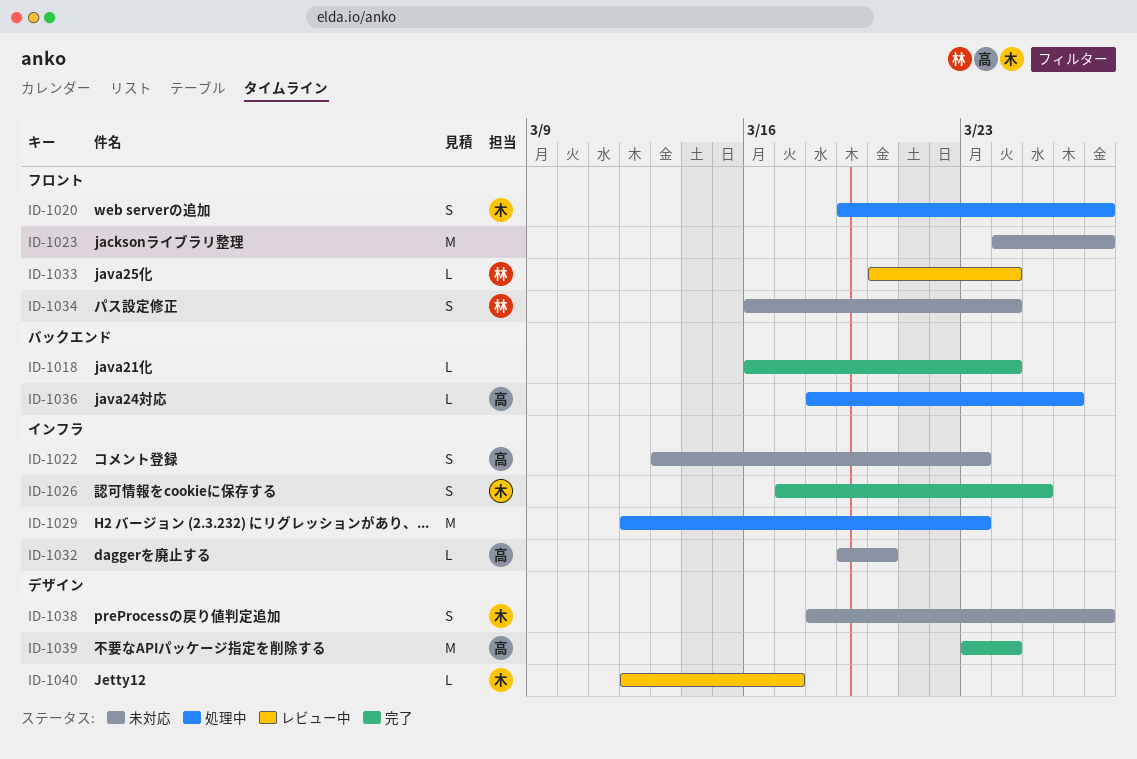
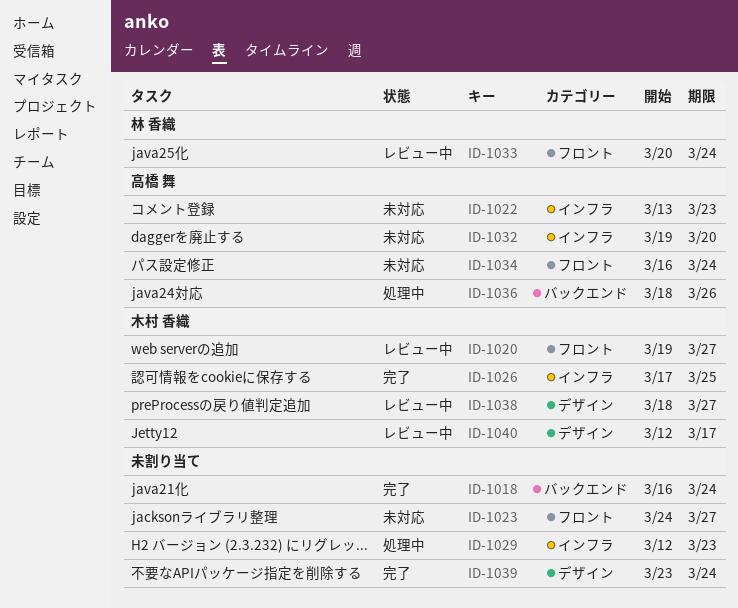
ID-1020, status: 処理中 -> レビュー中
ID-1034, owner: 林 香織 -> 高橋 舞
ID-1038, status: 未対応 -> レビュー中
ID-1039, owner: 高橋 舞 -> none

